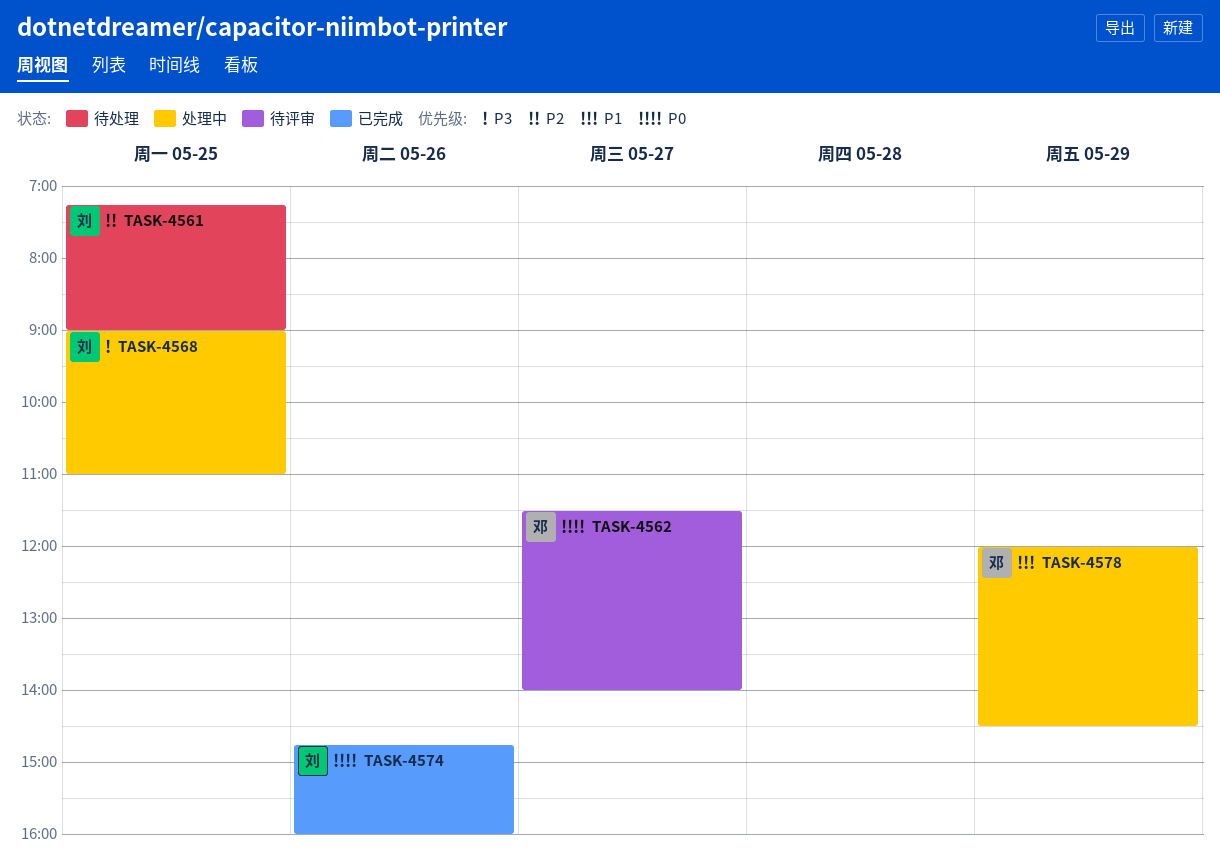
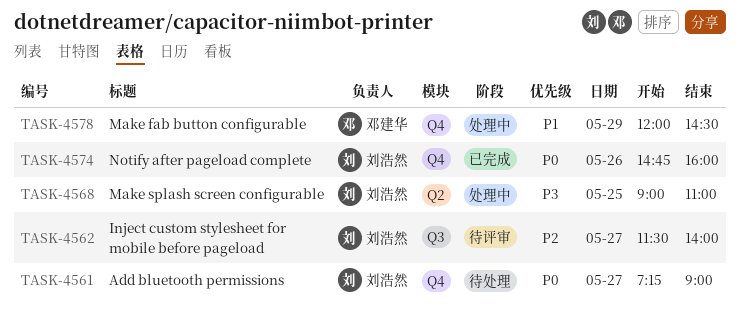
TASK-4561, priority: P2 -> P0
TASK-4561, day: May 25 -> May 27
TASK-4562, owner: 邓建华 -> 刘浩然
TASK-4562, priority: P0 -> P2

